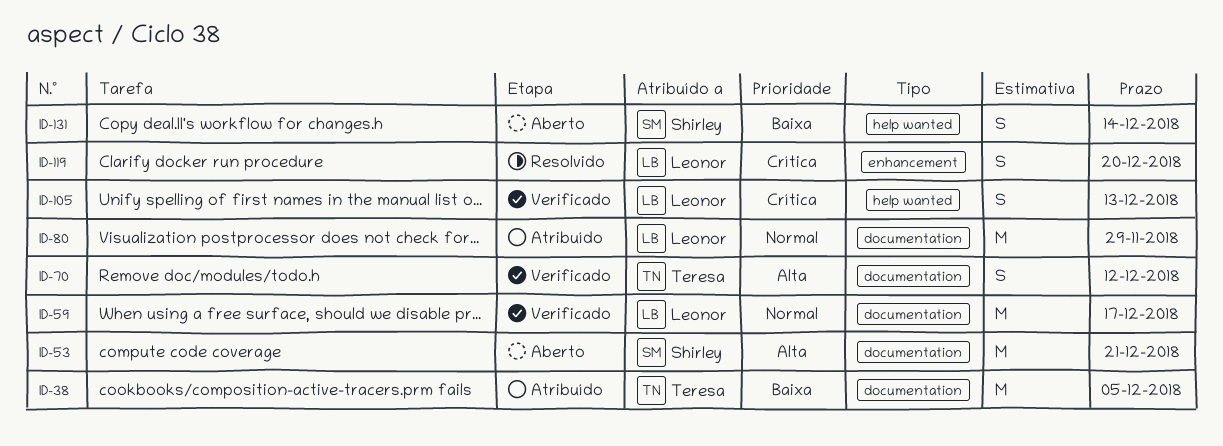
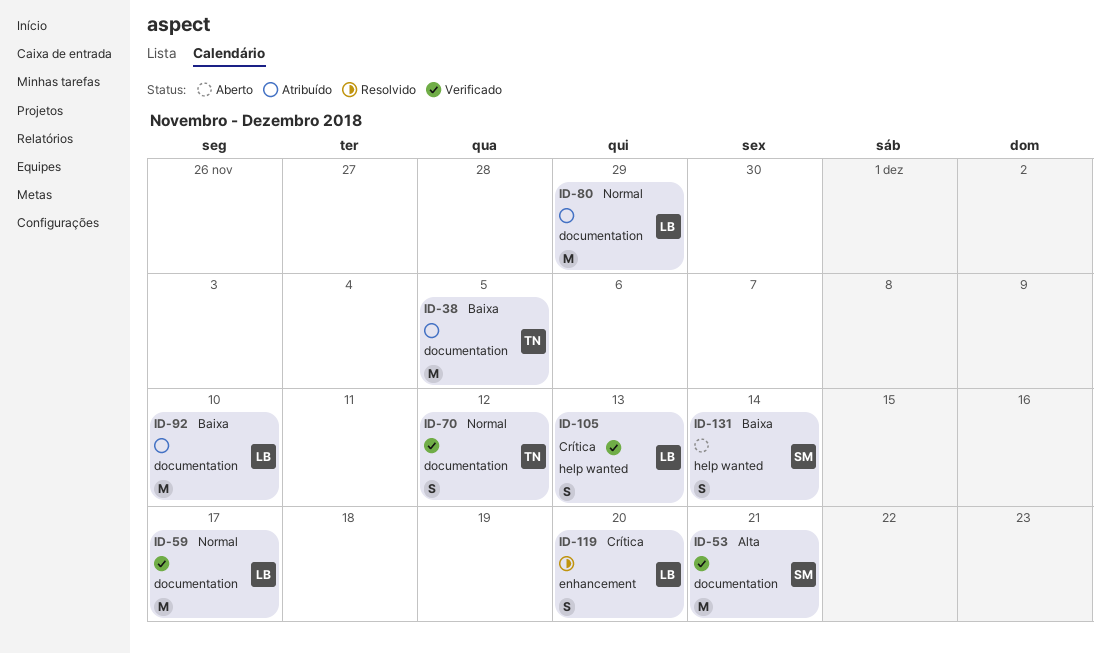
ID-53, status: Aberto -> Verificado
ID-70, priority: Alta -> Normal
ID-92: none -> present

